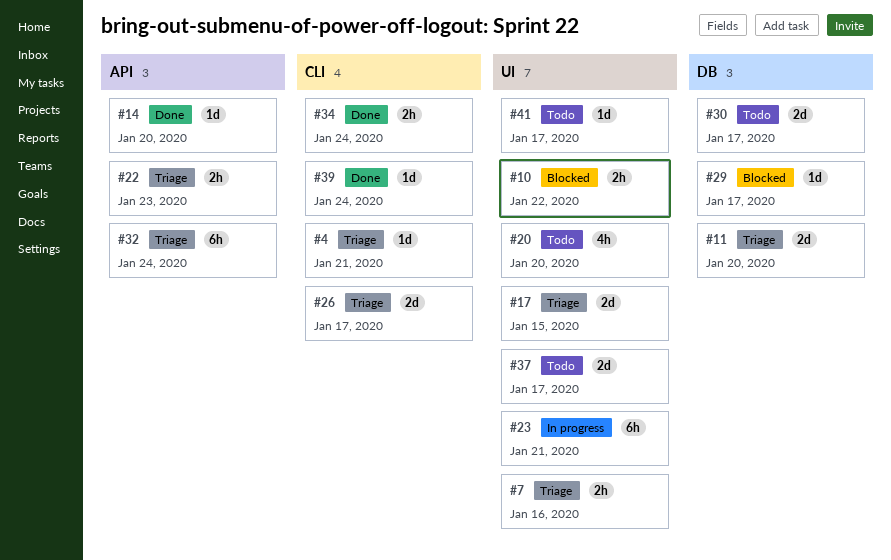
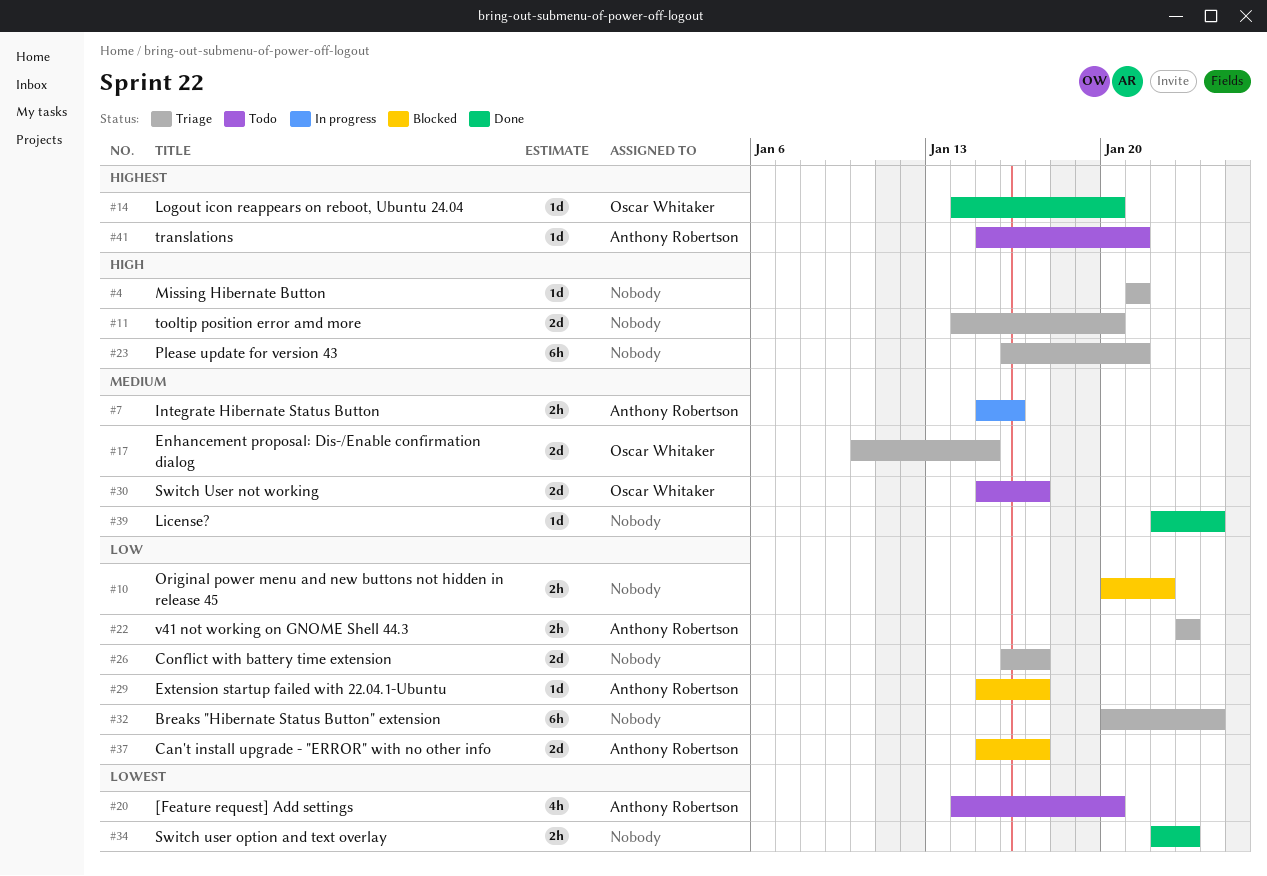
#7, status: Triage -> In progress
#23, status: In progress -> Triage
#34, due: Jan 24 -> Jan 23
#37, status: Todo -> Blocked
#41, due: Jan 17 -> Jan 21

